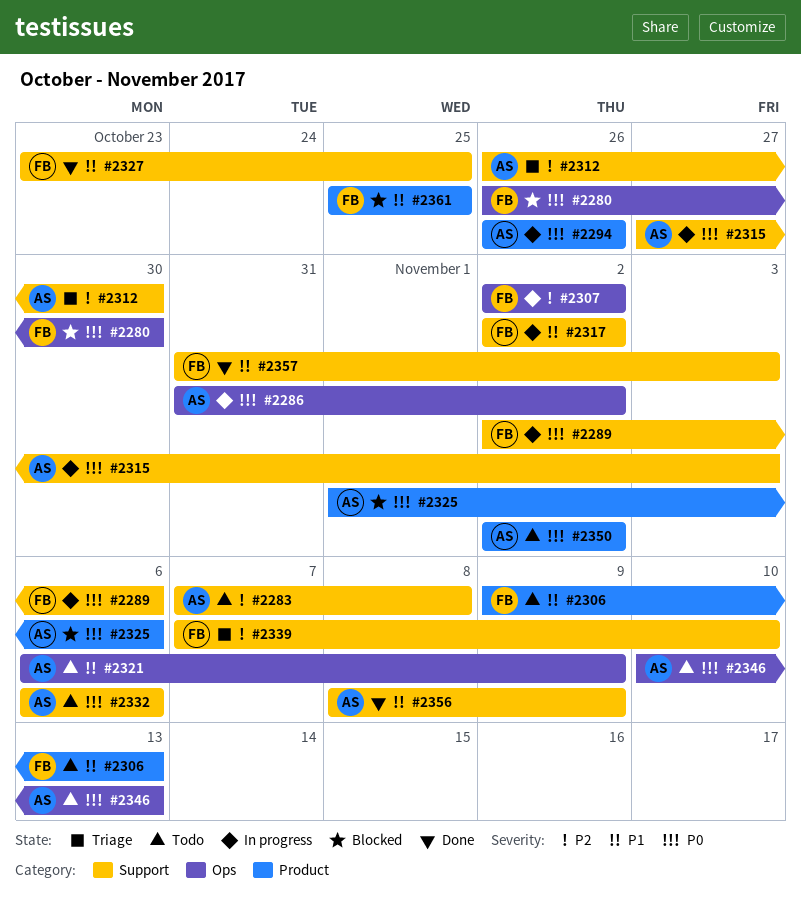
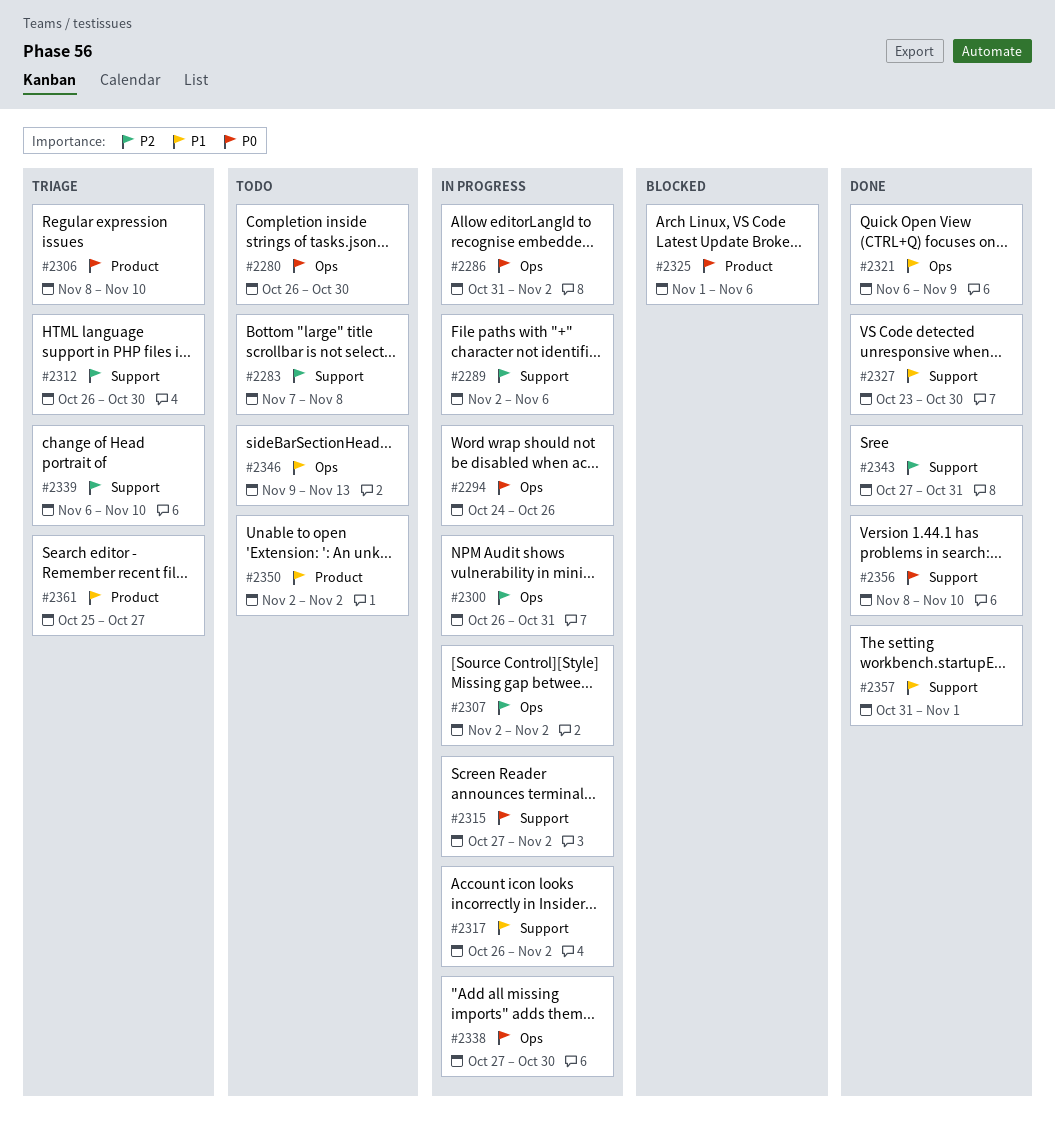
#2280, status: Blocked -> Todo
#2289, priority: P0 -> P2
#2294, label: Product -> Ops
#2294, start: Oct 26 -> Oct 24
#2300: none -> present
#2306, status: Todo -> Triage
#2306, priority: P1 -> P0
#2306, start: Nov 9 -> Nov 8
#2306, due: Nov 13 -> Nov 10
#2315, due: Nov 3 -> Nov 2
#2317, start: Nov 2 -> Oct 26
#2321, status: Todo -> Done
#2327, due: Oct 25 -> Oct 30
#2332: present -> none
#2338: none -> present
#2339, start: Nov 7 -> Nov 6
#2343: none -> present
#2346, priority: P0 -> P1
#2346, start: Nov 10 -> Nov 9
#2350, priority: P0 -> P1
#2356, priority: P1 -> P0
#2356, due: Nov 9 -> Nov 10
#2357, due: Nov 3 -> Nov 1
#2361, status: Blocked -> Triage
#2361, due: Oct 25 -> Oct 27

